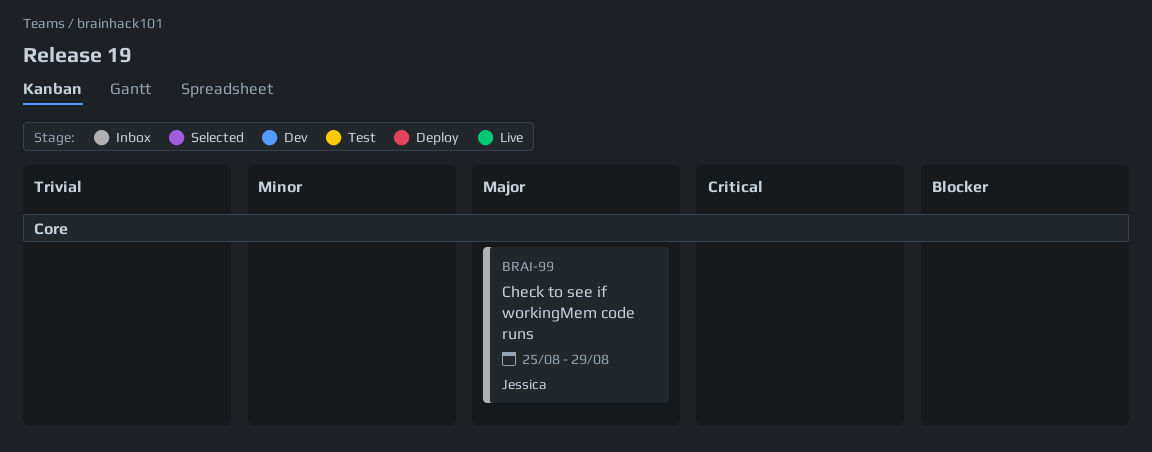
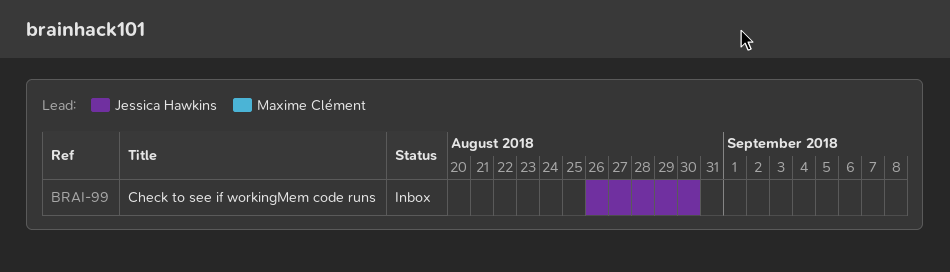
BRAI-99, start: Aug 25 -> Aug 26
BRAI-99, due: Aug 29 -> Aug 30

